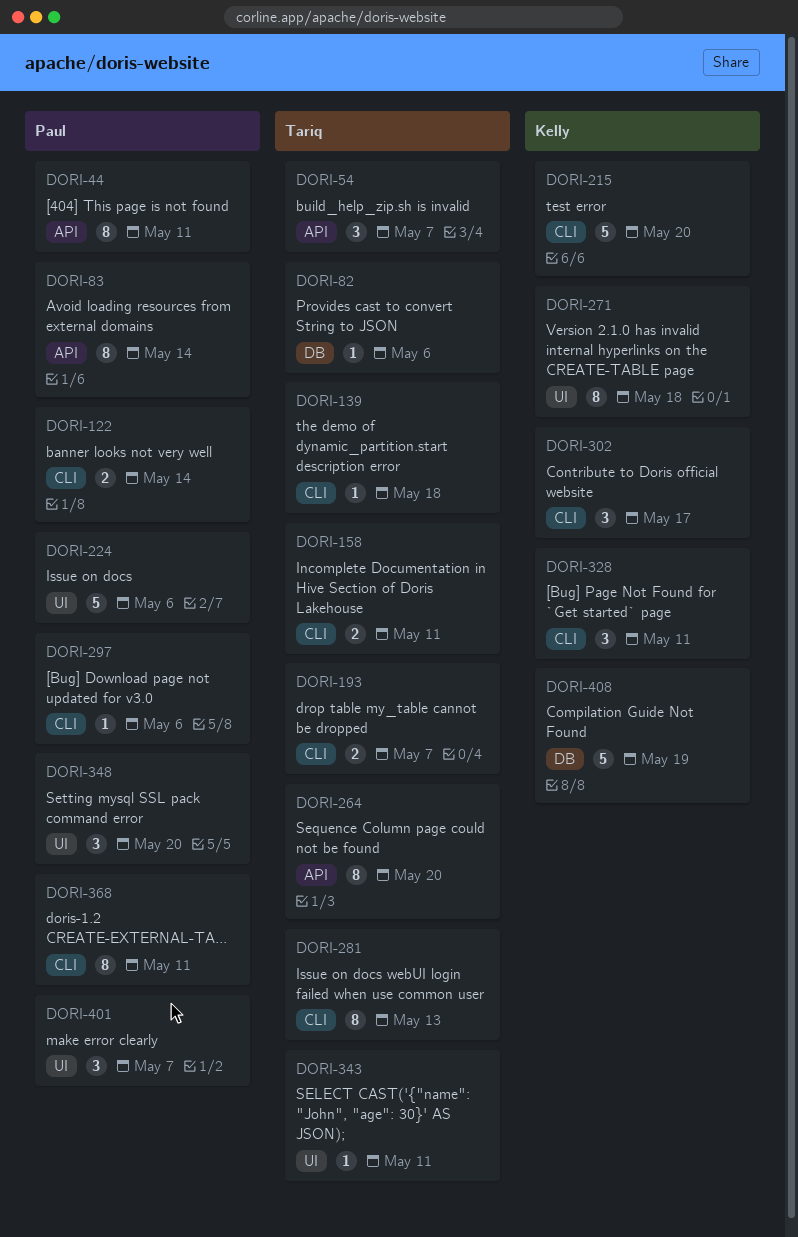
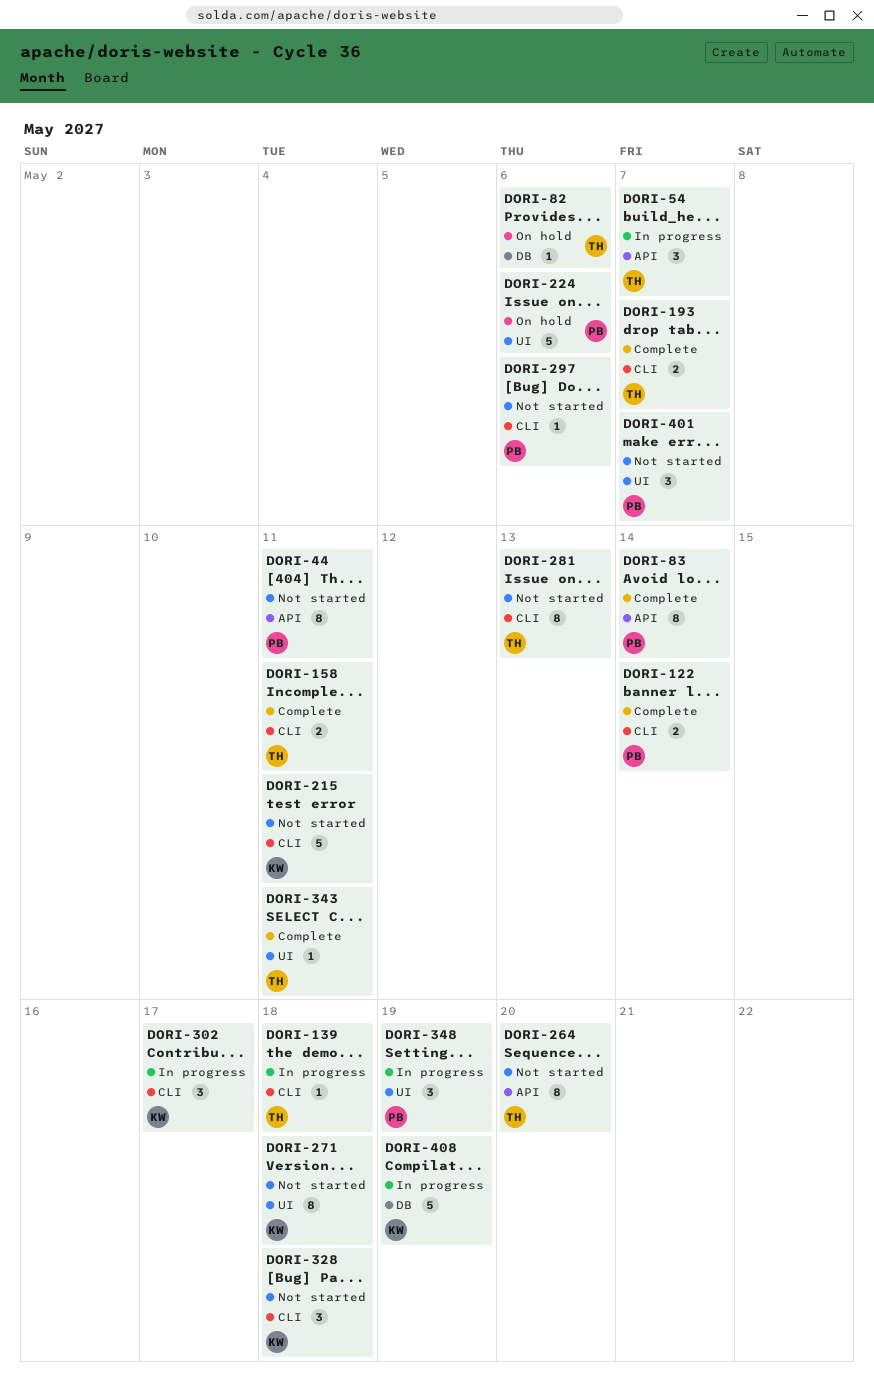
DORI-215, due: May 20 -> May 11
DORI-328, due: May 11 -> May 18
DORI-348, due: May 20 -> May 19
DORI-368: present -> none

